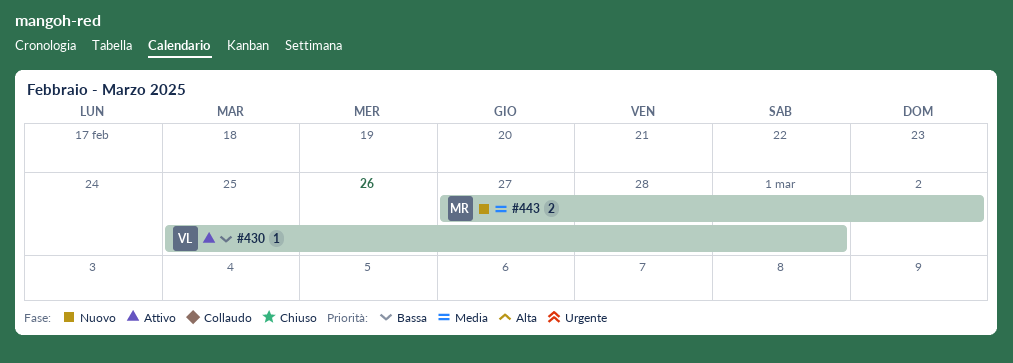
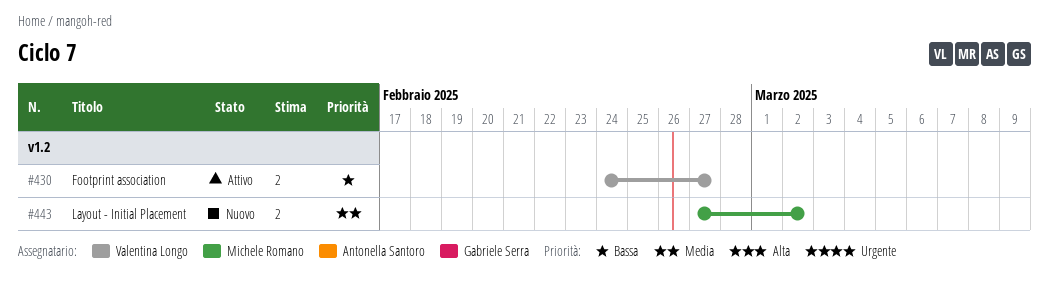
#430, estimate: 1 -> 2
#430, start: Feb 25 -> Feb 24
#430, due: Mar 1 -> Feb 27

